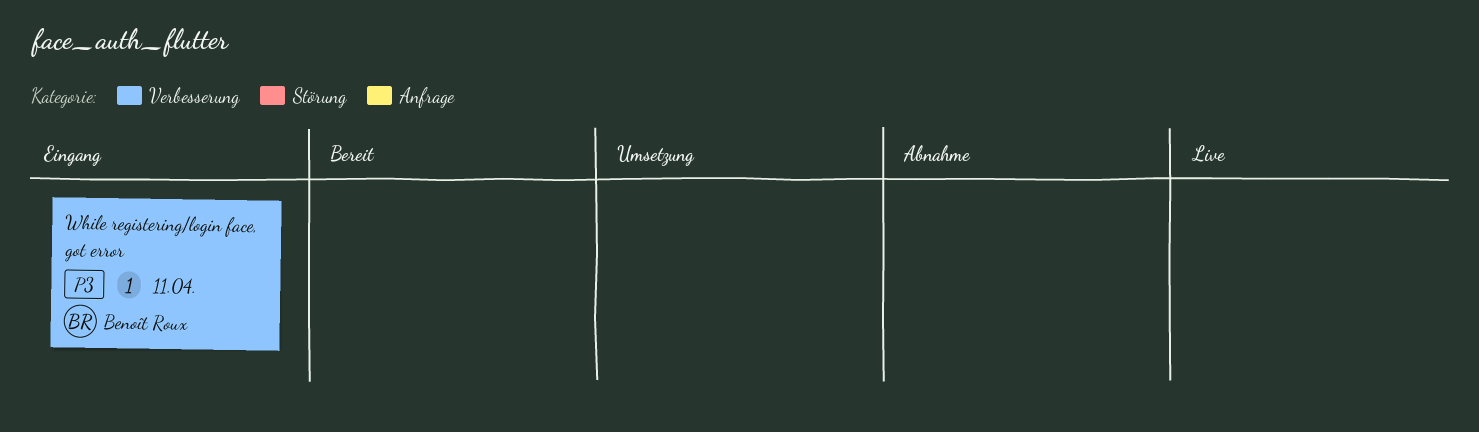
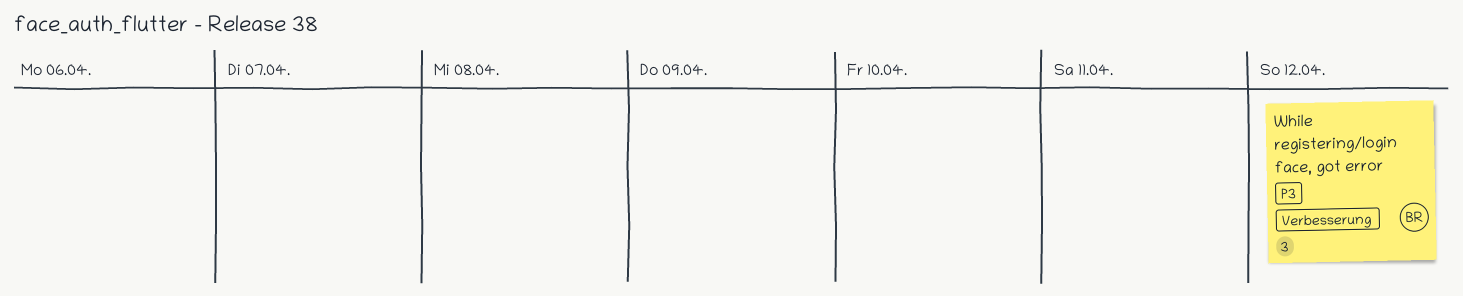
While registering/login face, got error, estimate: 1 -> 3
While registering/login face, got error, due: Apr 11 -> Apr 12

